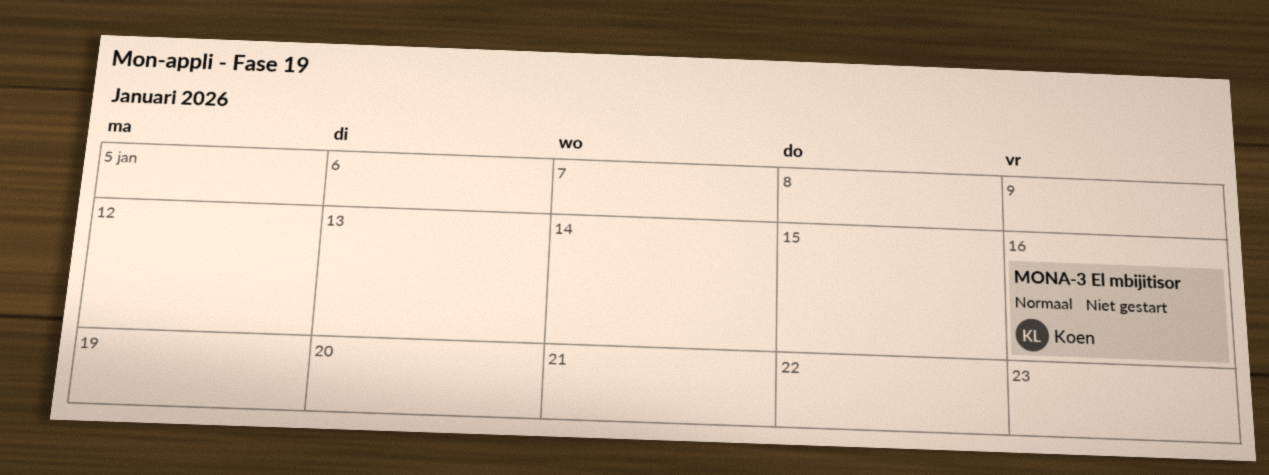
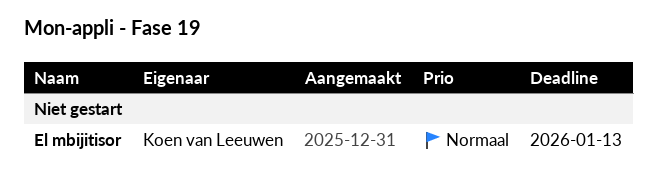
El mbijitisor, due: Jan 16 -> Jan 13

